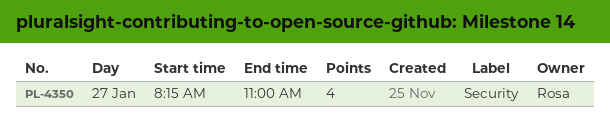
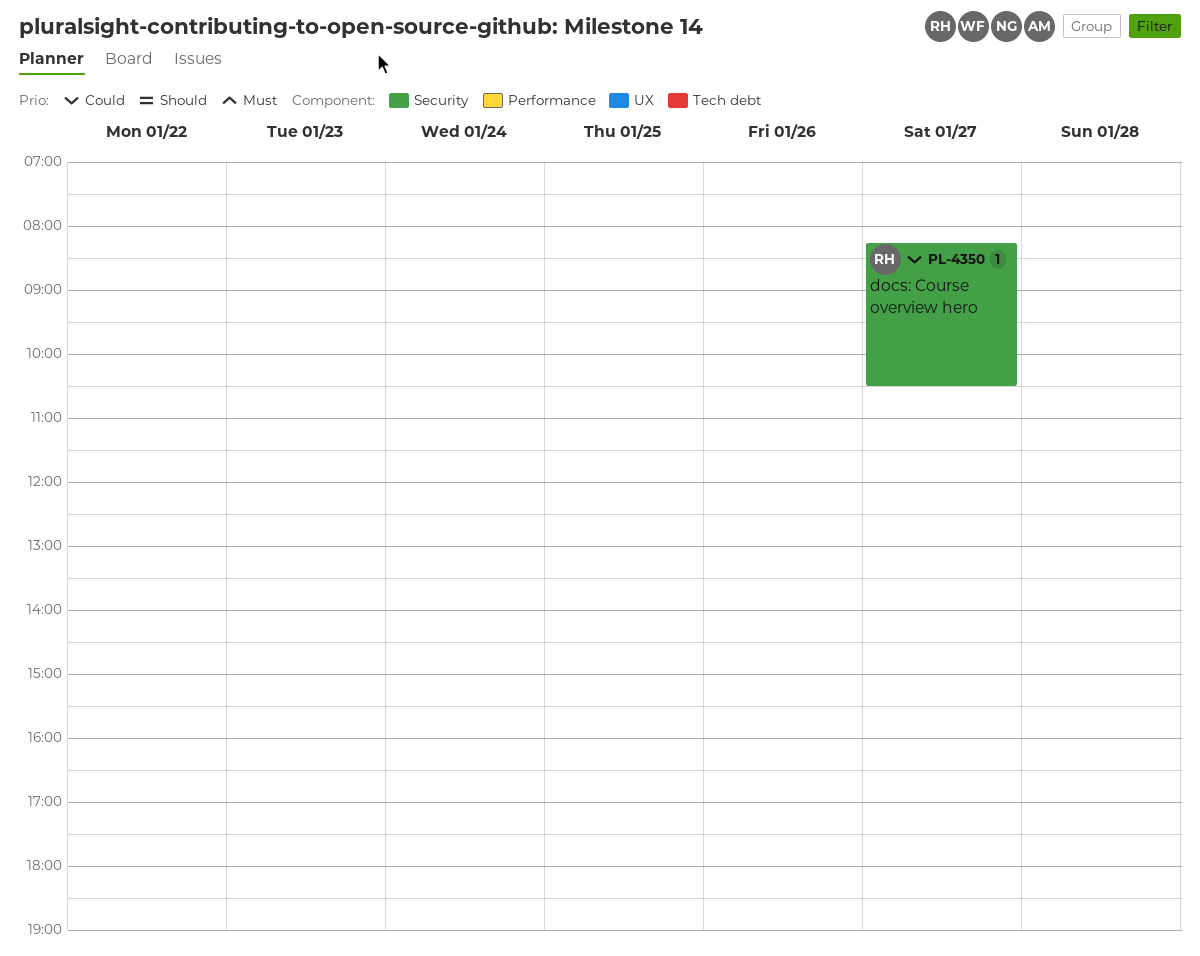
PL-4350, estimate: 4 -> 1
PL-4350, ends: 11:00 -> 10:30

